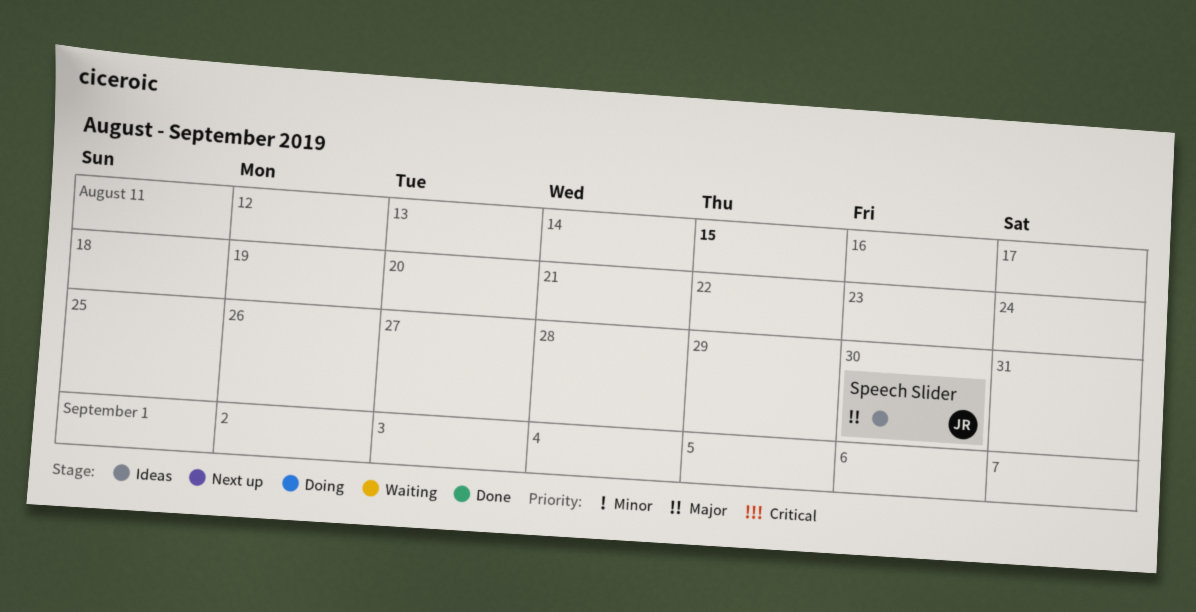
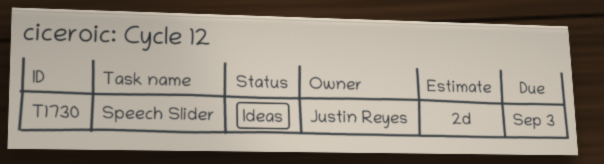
Speech Slider, due: Aug 30 -> Sep 3

